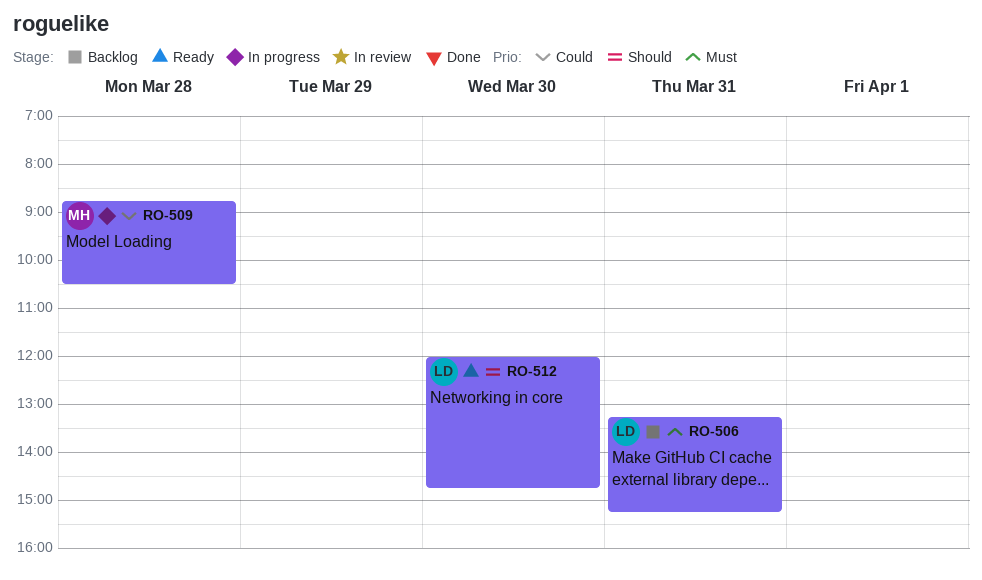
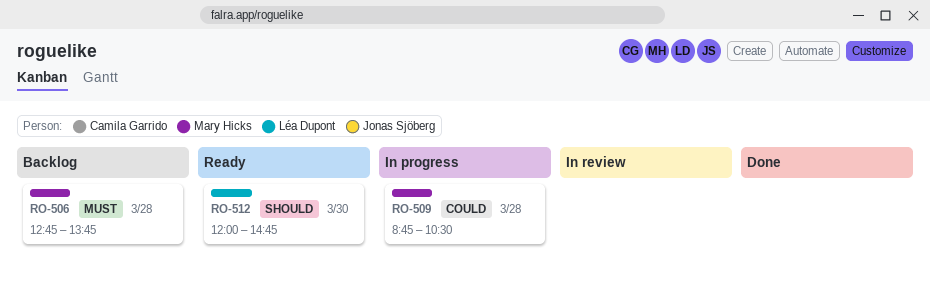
RO-506, owner: Léa Dupont -> Mary Hicks
RO-506, day: Mar 31 -> Mar 28
RO-506, begins: 13:15 -> 12:45
RO-506, ends: 15:15 -> 13:45

